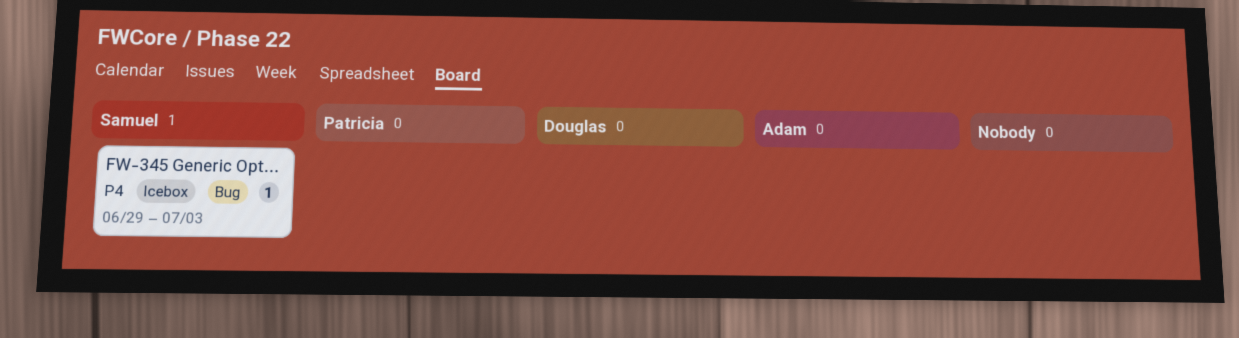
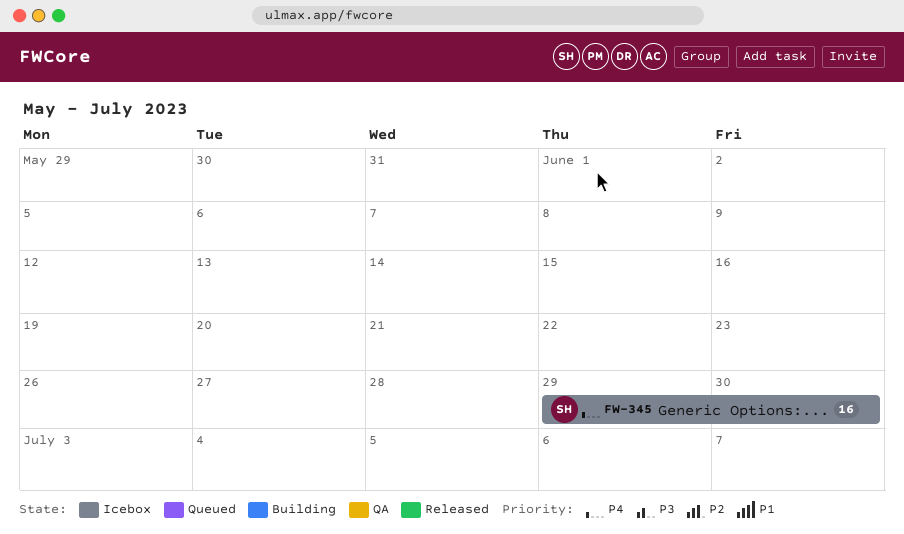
FW-345, estimate: 1 -> 16
FW-345, due: Jul 3 -> Jun 30

